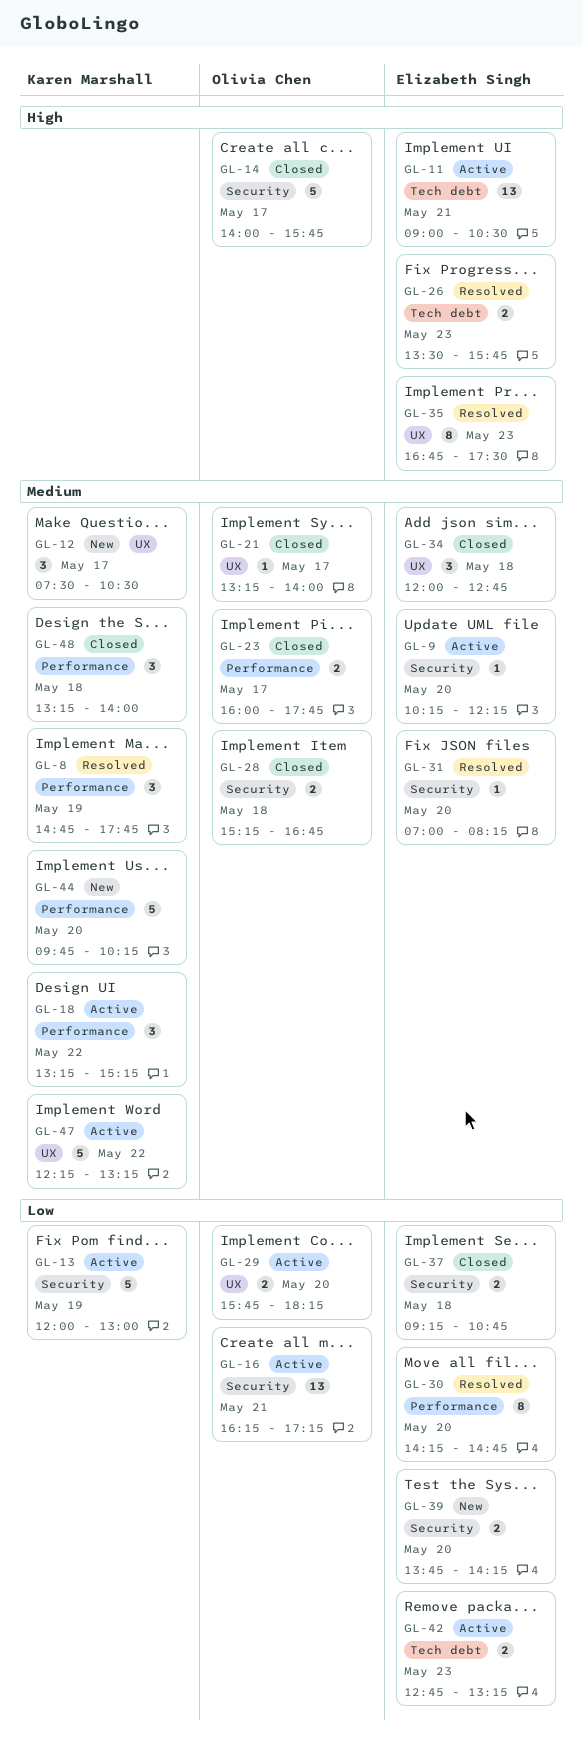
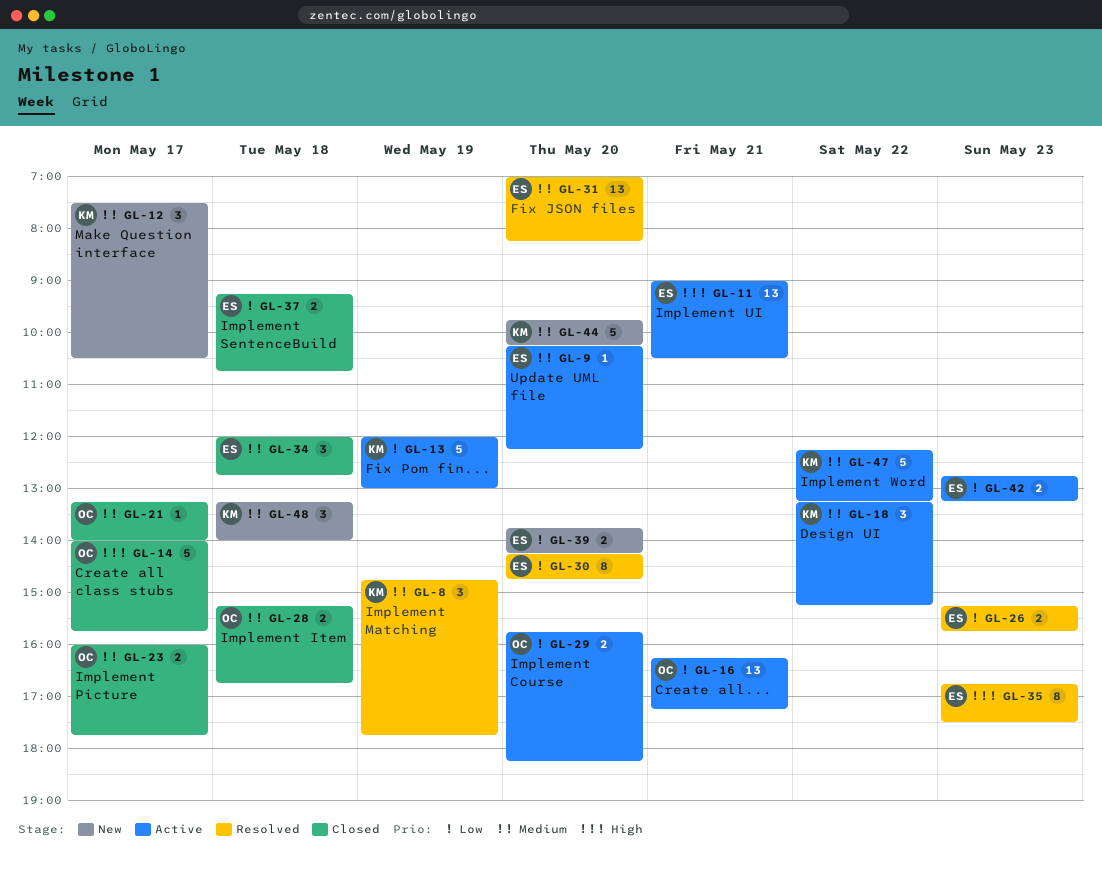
GL-26, priority: High -> Low
GL-26, begins: 13:30 -> 15:15
GL-31, estimate: 1 -> 13
GL-48, status: Closed -> New

